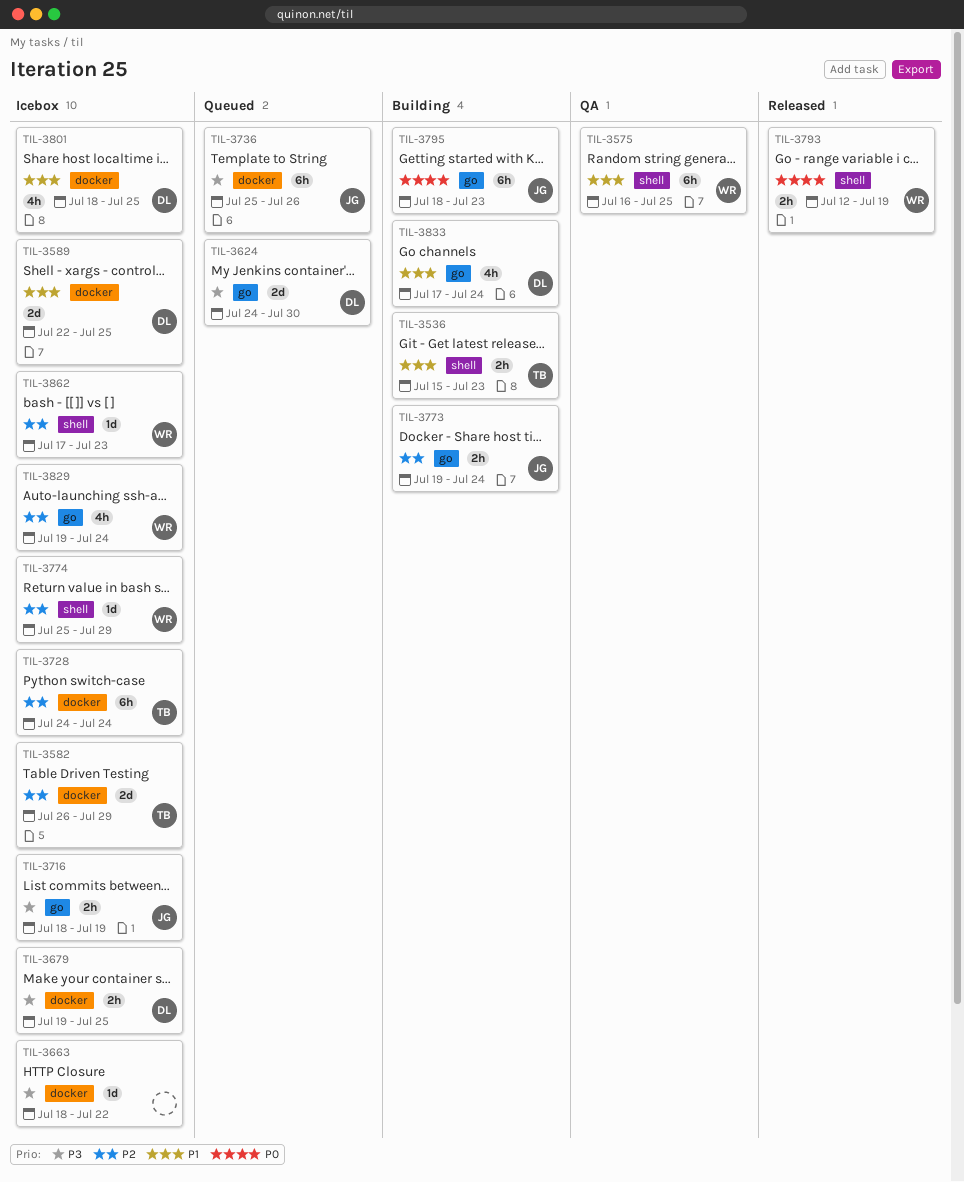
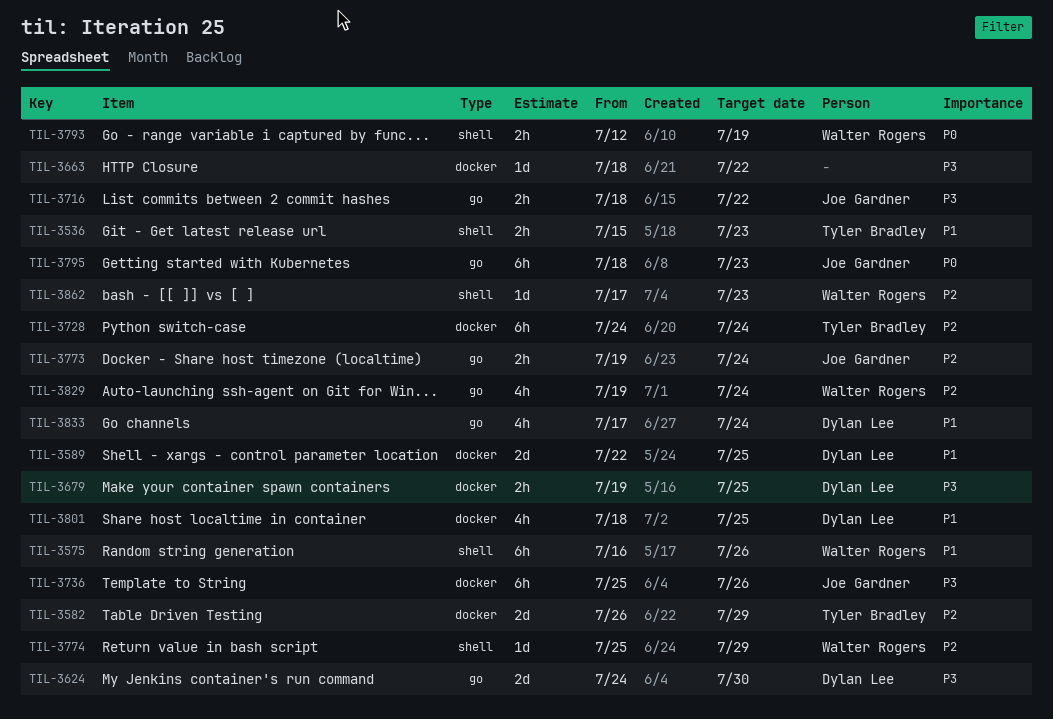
TIL-3575, due: Jul 25 -> Jul 26
TIL-3716, due: Jul 19 -> Jul 22

